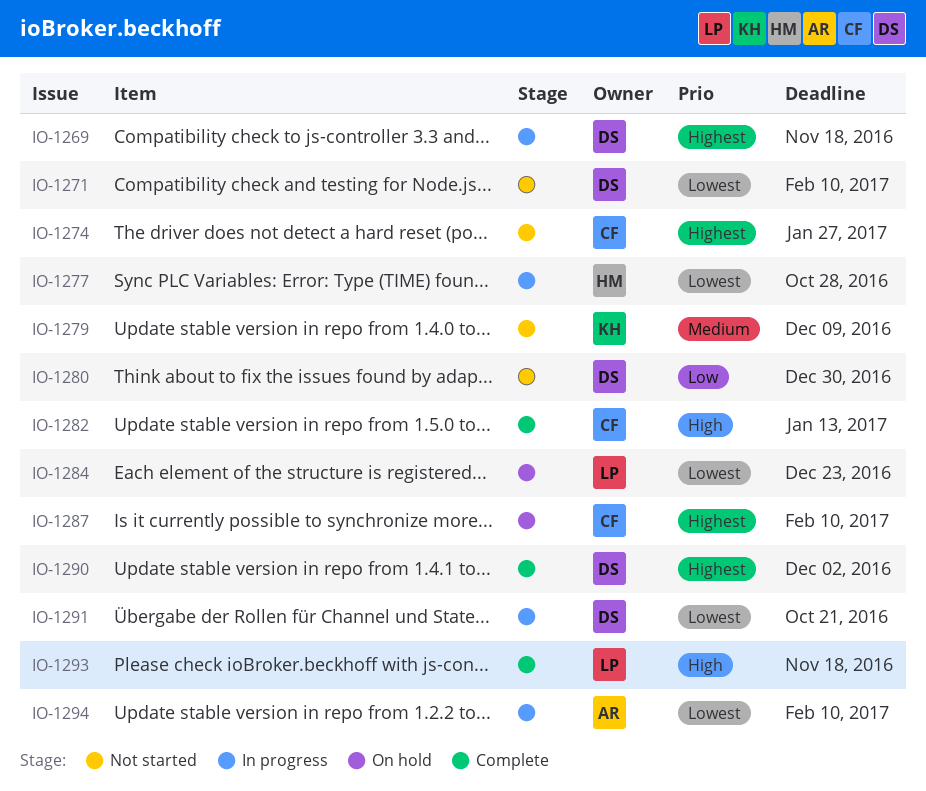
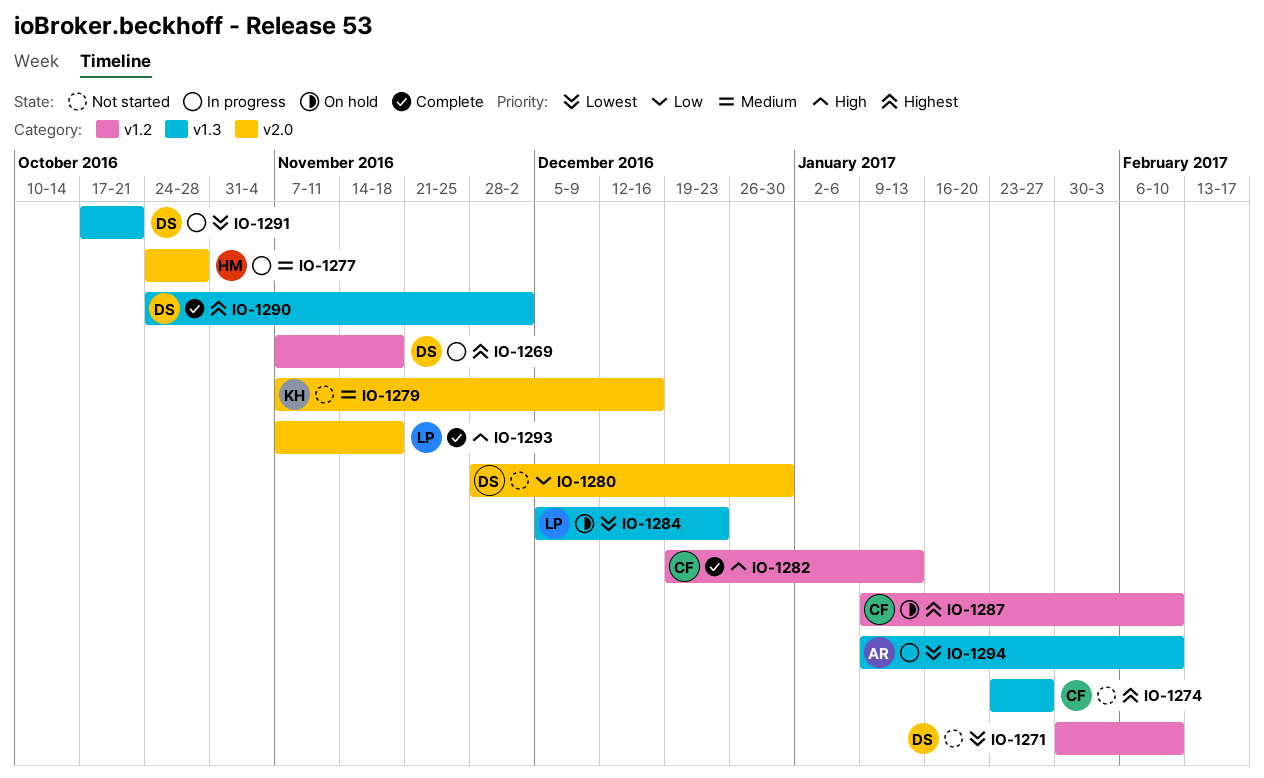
IO-1277, priority: Lowest -> Medium
IO-1279, due: Dec 9 -> Dec 16

